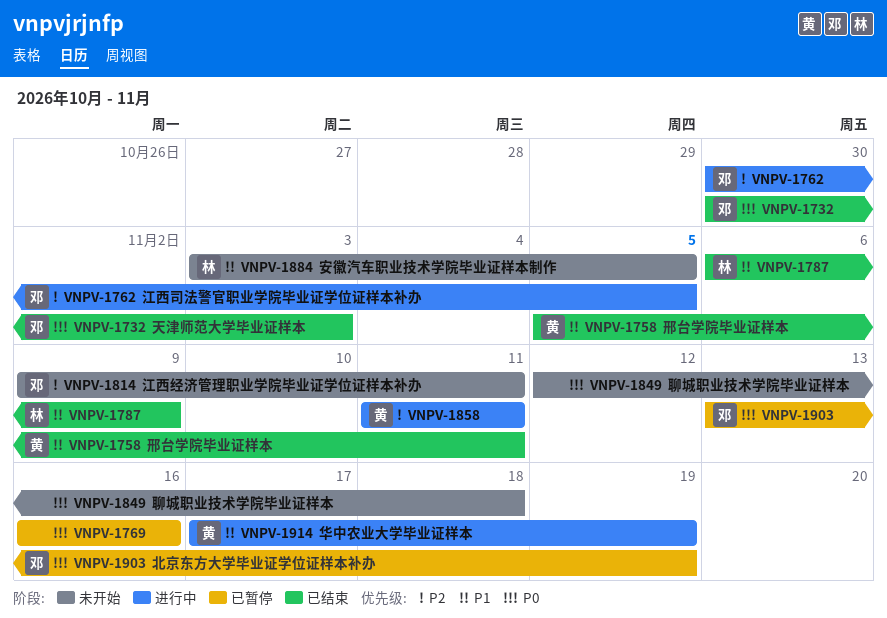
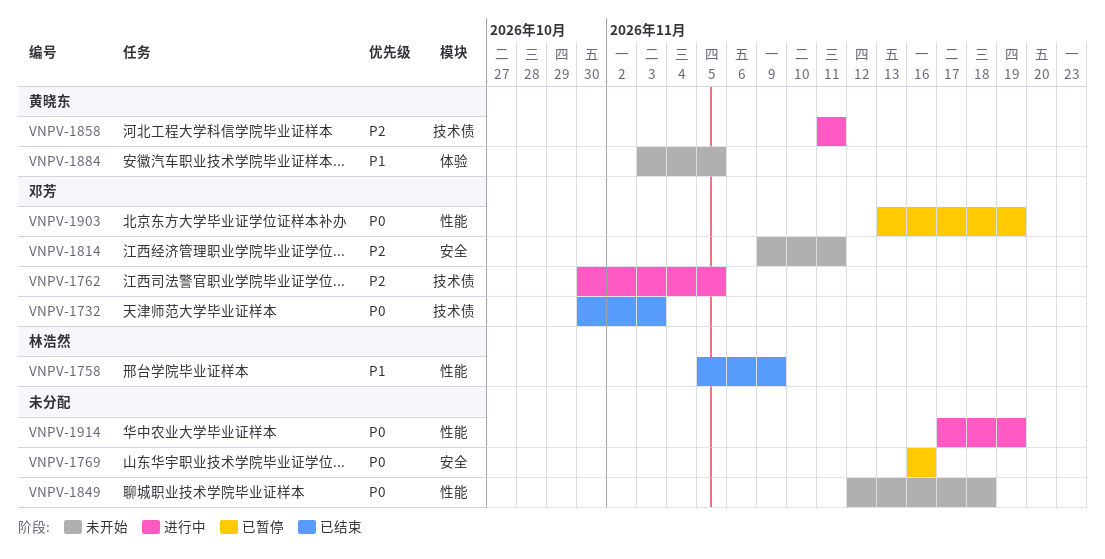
VNPV-1758, owner: 黄晓东 -> 林浩然
VNPV-1758, due: Nov 11 -> Nov 9
VNPV-1787: present -> none
VNPV-1884, owner: 林浩然 -> 黄晓东
VNPV-1914, owner: 黄晓东 -> none
VNPV-1914, priority: P1 -> P0

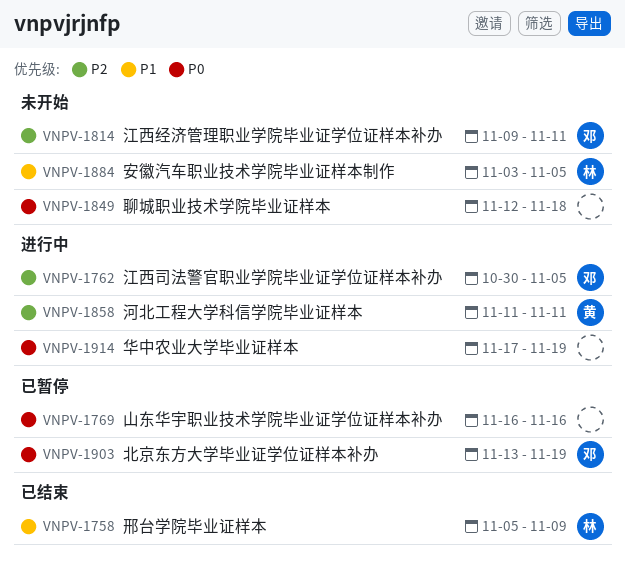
VNPV-1732: present -> none
VNPV-1884, owner: 黄晓东 -> 林浩然

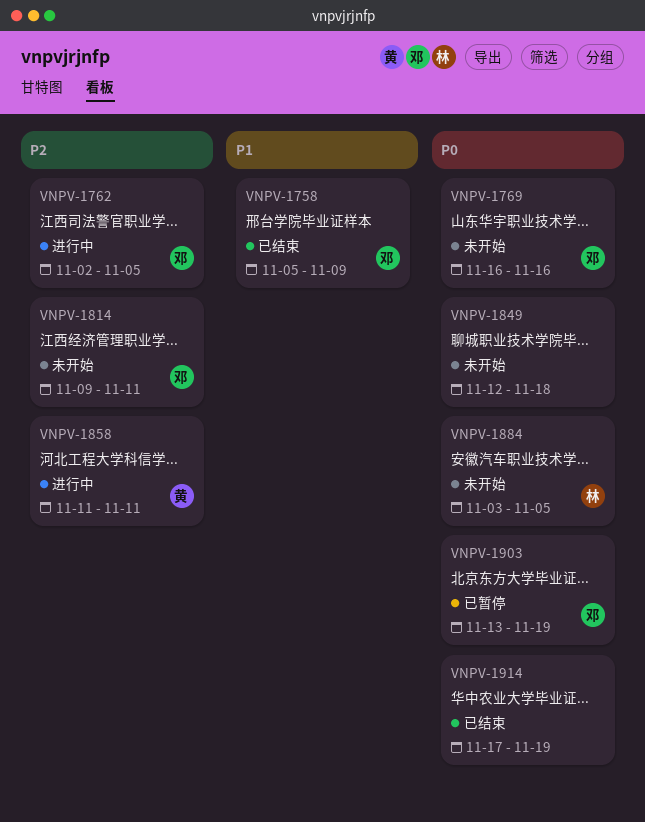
VNPV-1758, owner: 林 -> 邓
VNPV-1762, start: Oct 30 -> Nov 2
VNPV-1769, status: 已暂停 -> 未开始
VNPV-1769, owner: none -> 邓
VNPV-1884, priority: P1 -> P0
VNPV-1914, status: 进行中 -> 已结束

